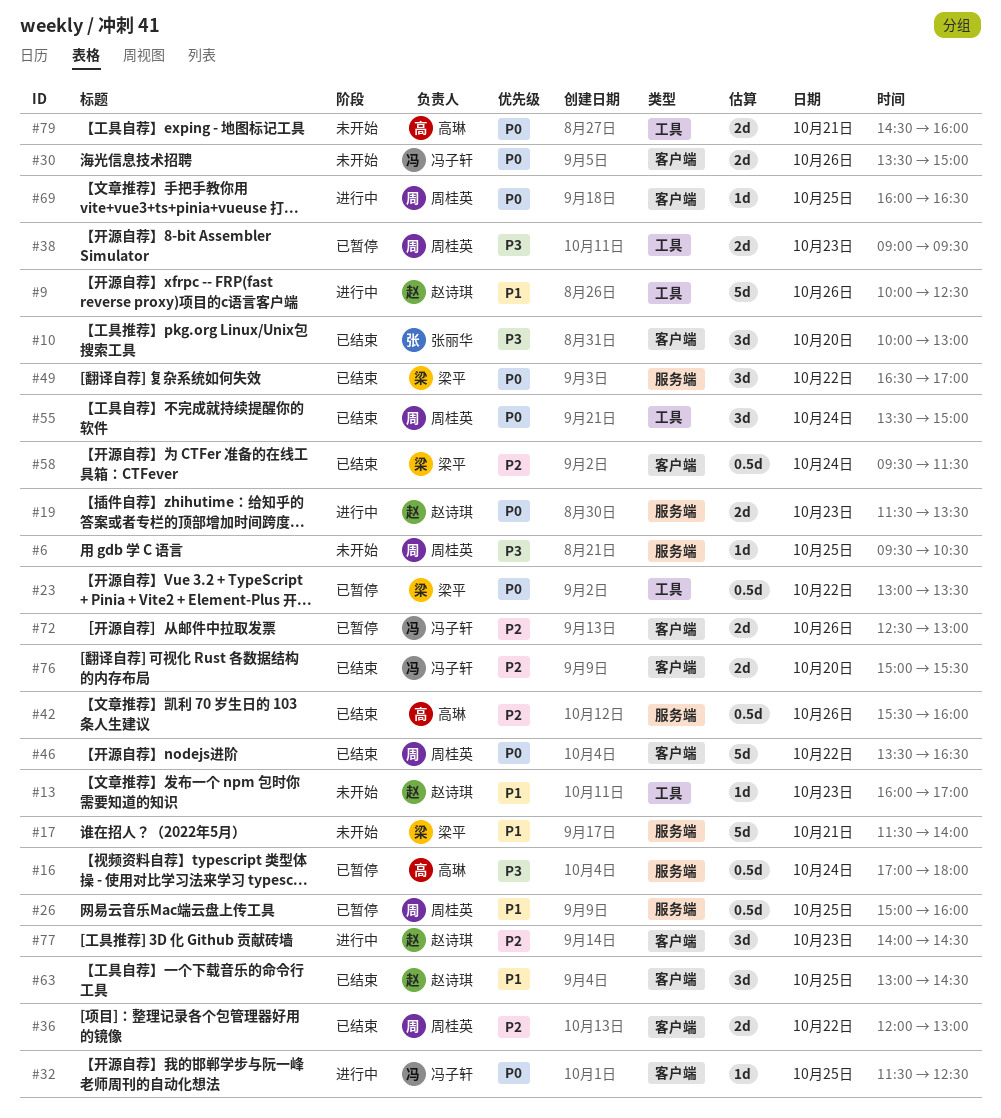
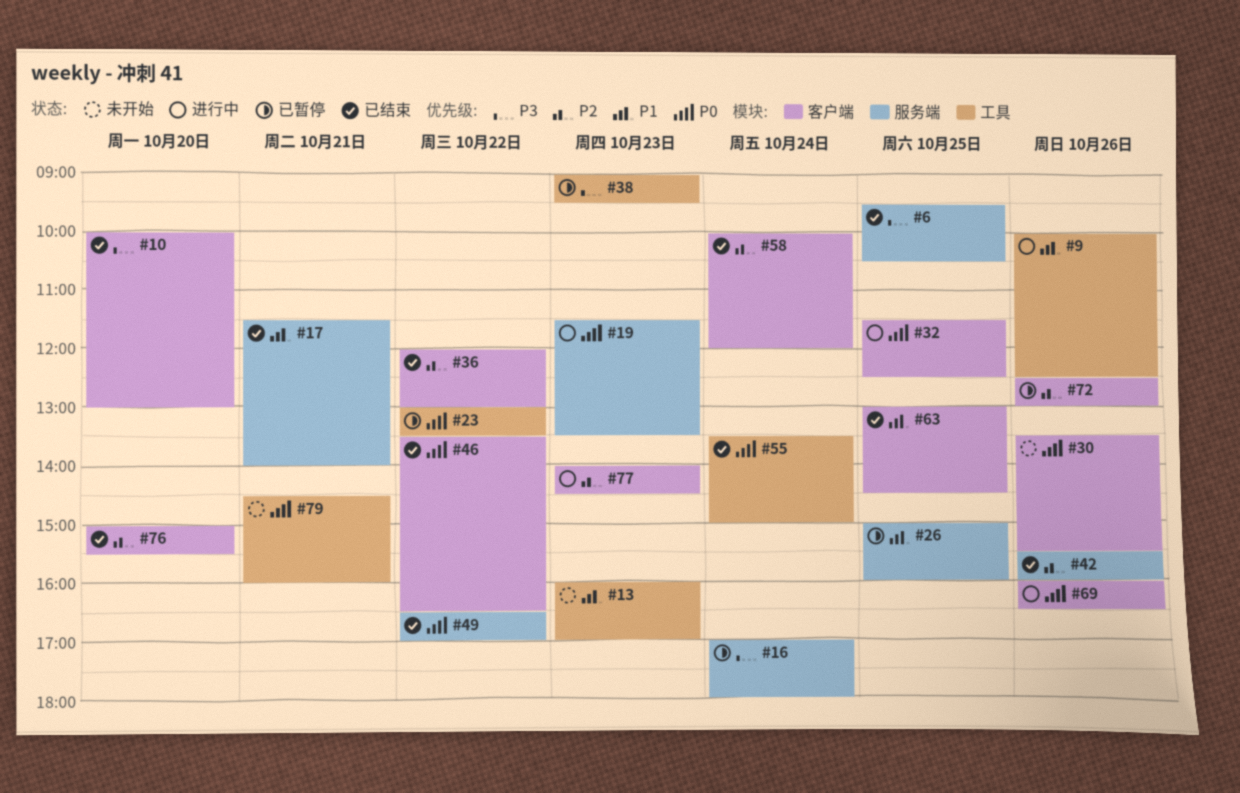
#6, status: 未开始 -> 已结束
#17, status: 未开始 -> 已结束
#30, ends: 15:00 -> 15:30
#58, begins: 09:30 -> 10:00
#58, ends: 11:30 -> 12:00
#69, day: Oct 25 -> Oct 26

